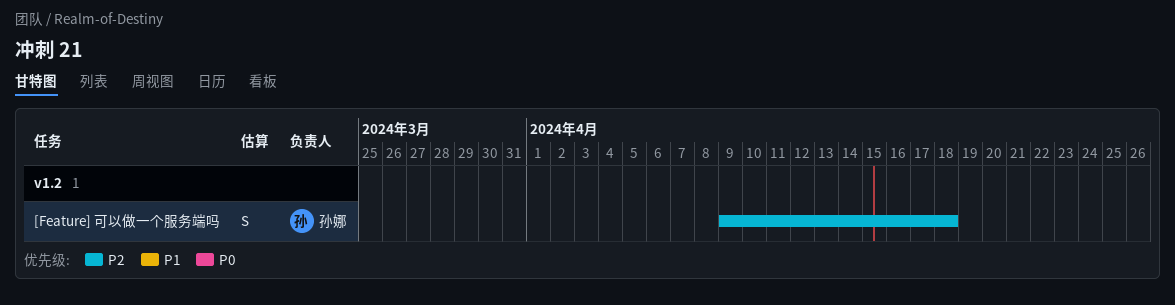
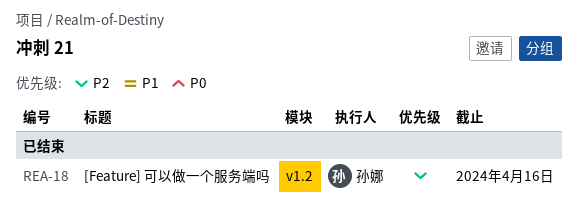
[Feature] 可以做一个服务端吗, due: Apr 18 -> Apr 16

